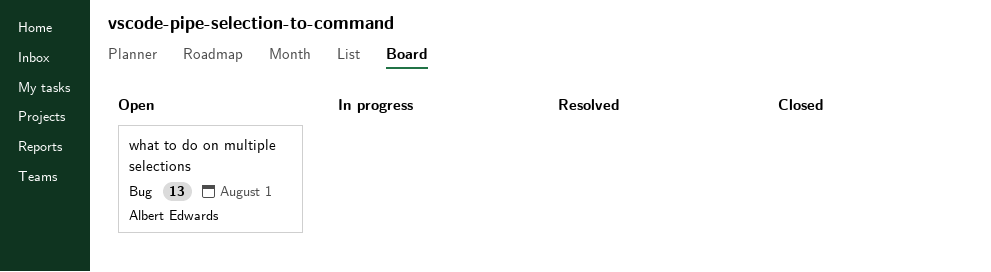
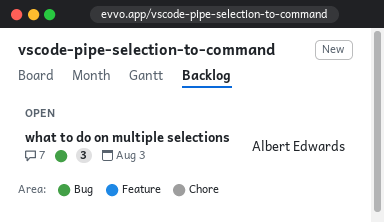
what to do on multiple selections, estimate: 13 -> 3
what to do on multiple selections, due: Aug 1 -> Aug 3

